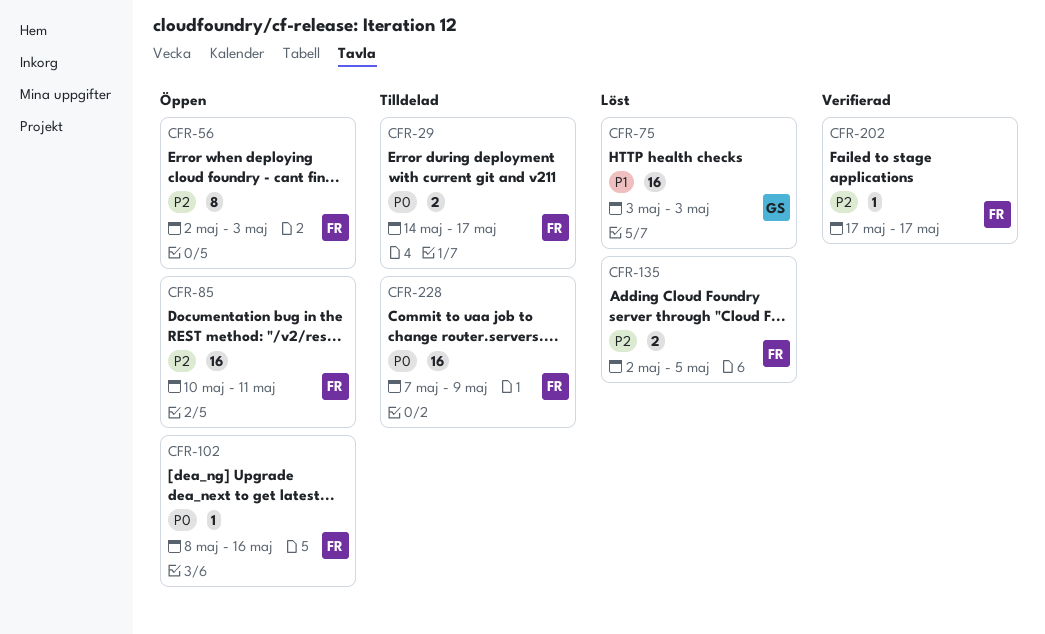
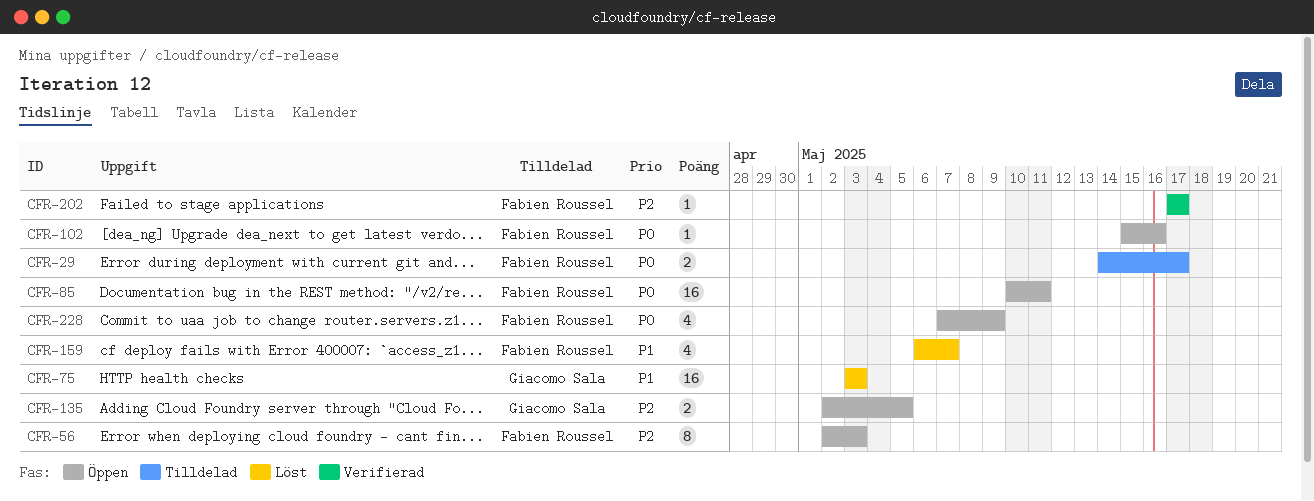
CFR-85, priority: P2 -> P0
CFR-102, start: May 8 -> May 15
CFR-135, status: Löst -> Öppen
CFR-135, owner: Fabien Roussel -> Giacomo Sala
CFR-159: none -> present
CFR-228, status: Tilldelad -> Öppen
CFR-228, estimate: 16 -> 4

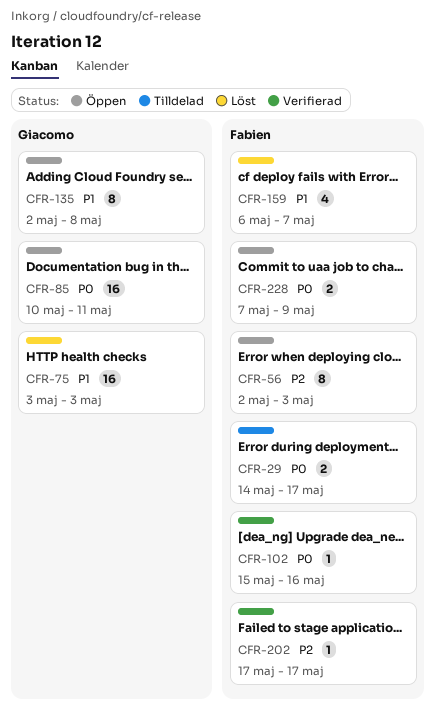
CFR-85, owner: Fabien Roussel -> Giacomo Sala
CFR-102, status: Öppen -> Verifierad
CFR-135, priority: P2 -> P1
CFR-135, estimate: 2 -> 8
CFR-135, due: May 5 -> May 8
CFR-228, estimate: 4 -> 2

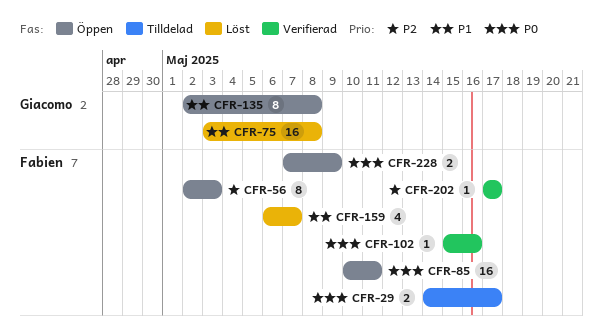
CFR-75, due: May 3 -> May 8
CFR-85, owner: Giacomo -> Fabien

